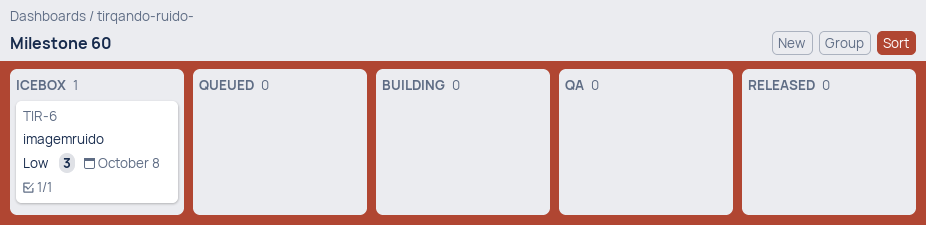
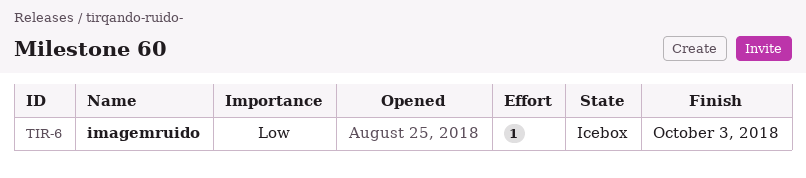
TIR-6, estimate: 3 -> 1
TIR-6, due: Oct 8 -> Oct 3

